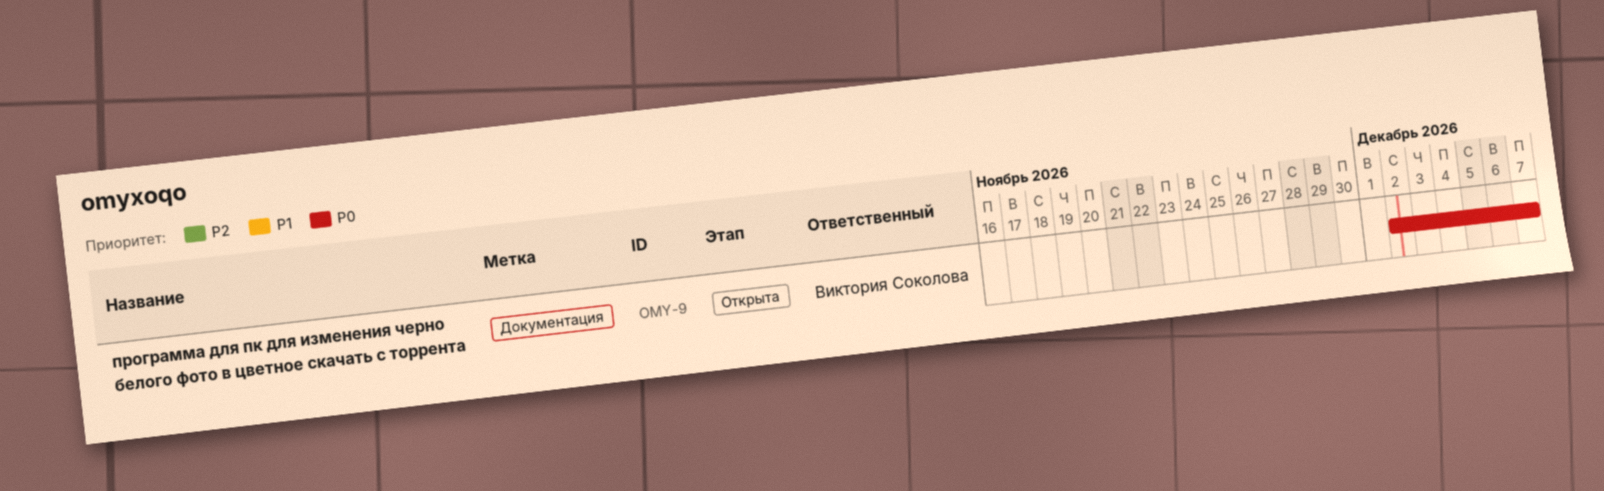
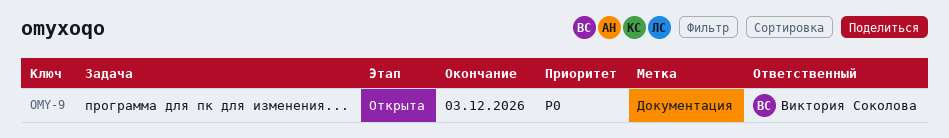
OMY-9, due: Dec 7 -> Dec 3

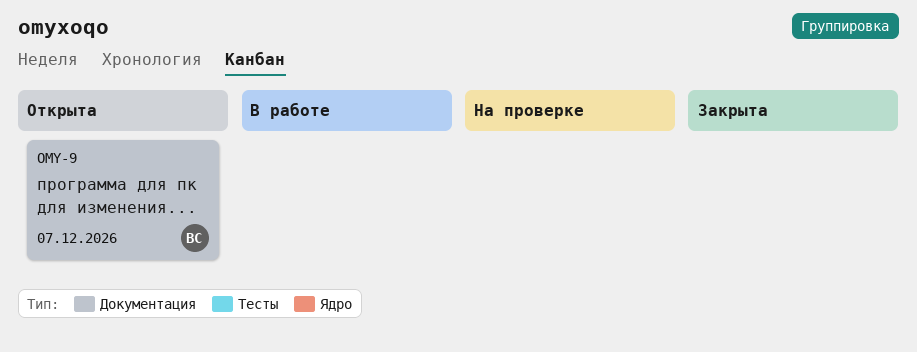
OMY-9, due: Dec 3 -> Dec 7

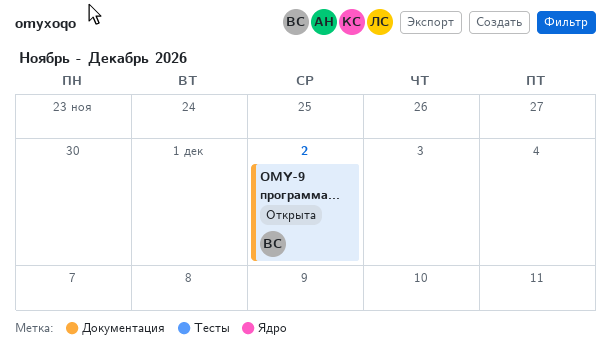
OMY-9, due: Dec 7 -> Dec 2

